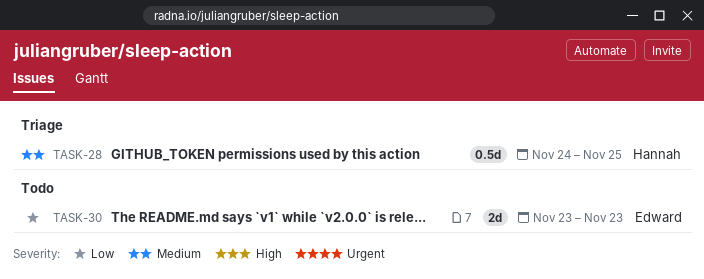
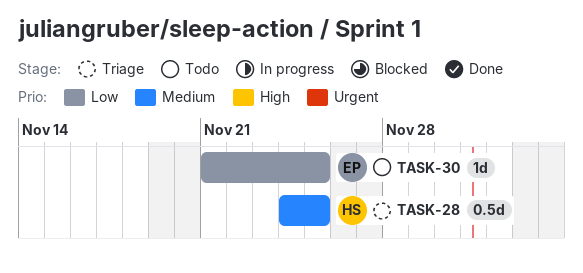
TASK-30, estimate: 2d -> 1d
TASK-30, start: Nov 23 -> Nov 21
TASK-30, due: Nov 23 -> Nov 25

